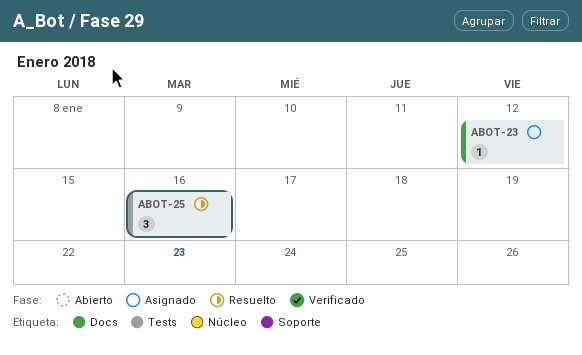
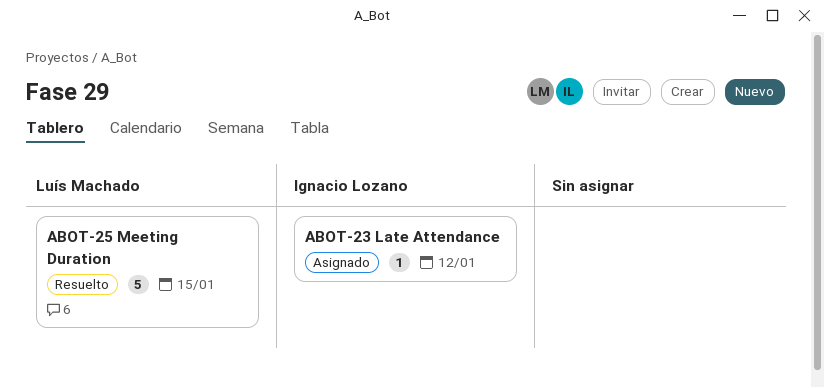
ABOT-25, estimate: 3 -> 5
ABOT-25, due: Jan 16 -> Jan 15

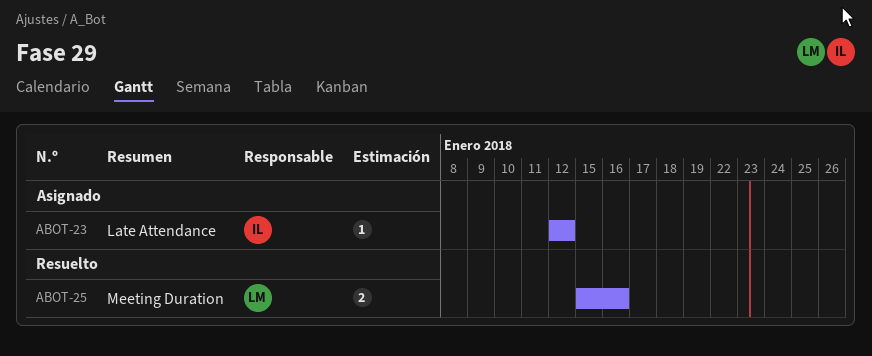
ABOT-25, estimate: 5 -> 2
ABOT-25, due: Jan 15 -> Jan 16

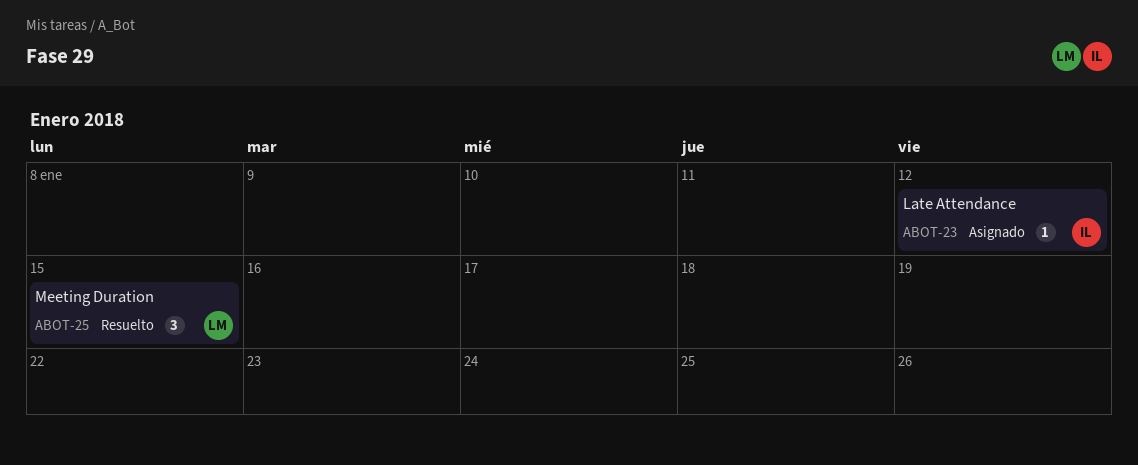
ABOT-25, estimate: 2 -> 3
ABOT-25, due: Jan 16 -> Jan 15

